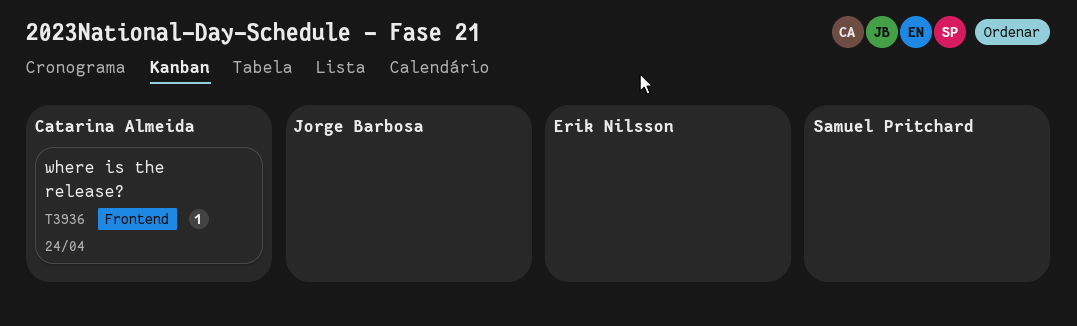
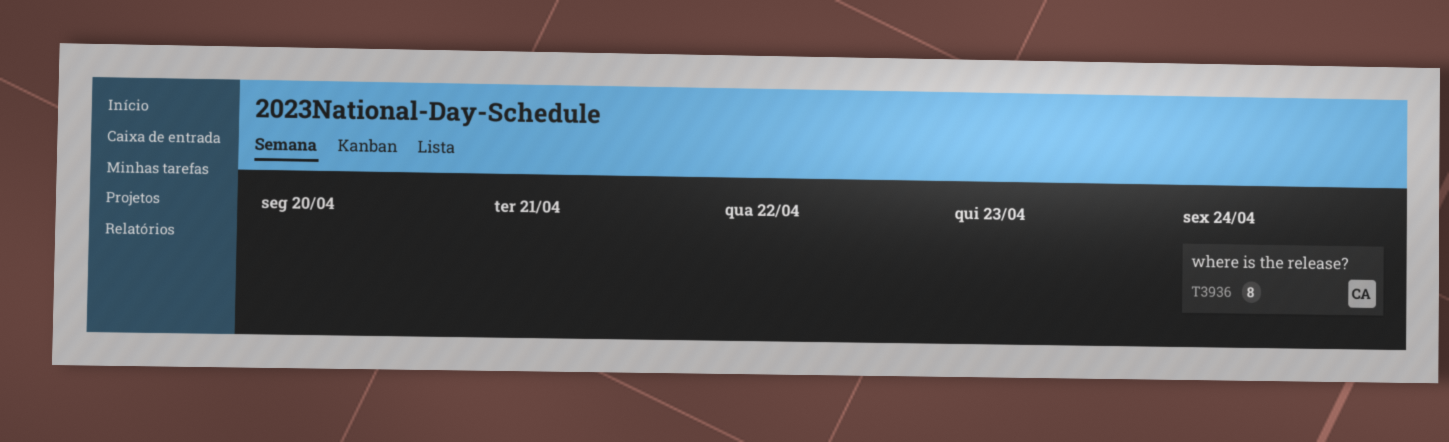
T3936, estimate: 1 -> 8

